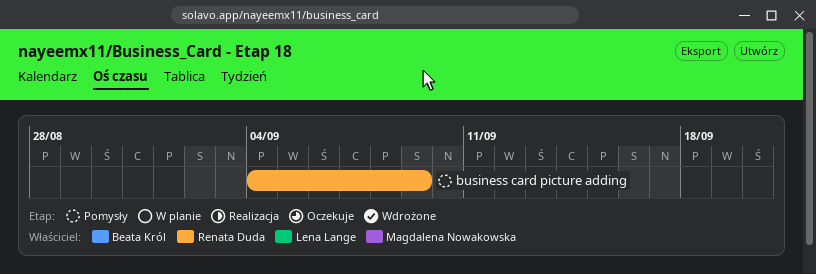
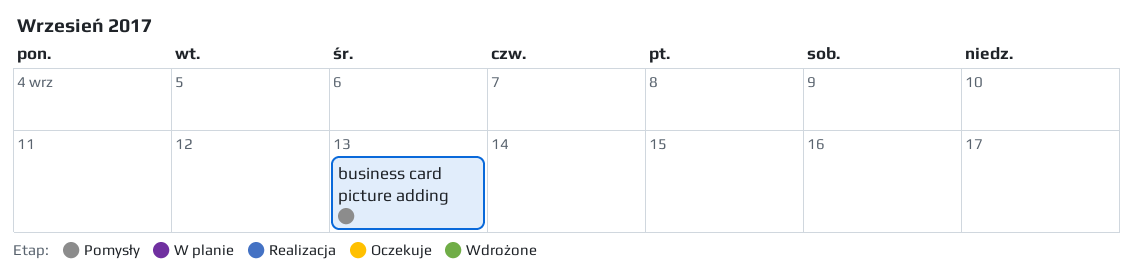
business card picture adding, due: Sep 9 -> Sep 13

